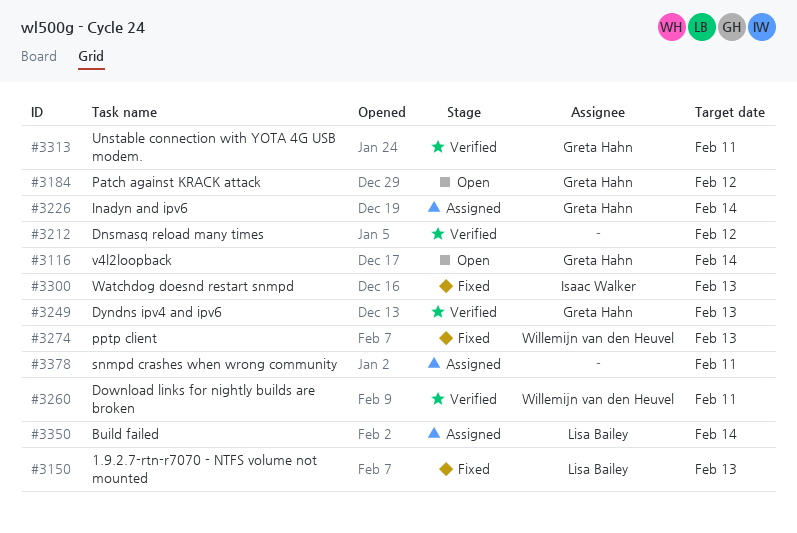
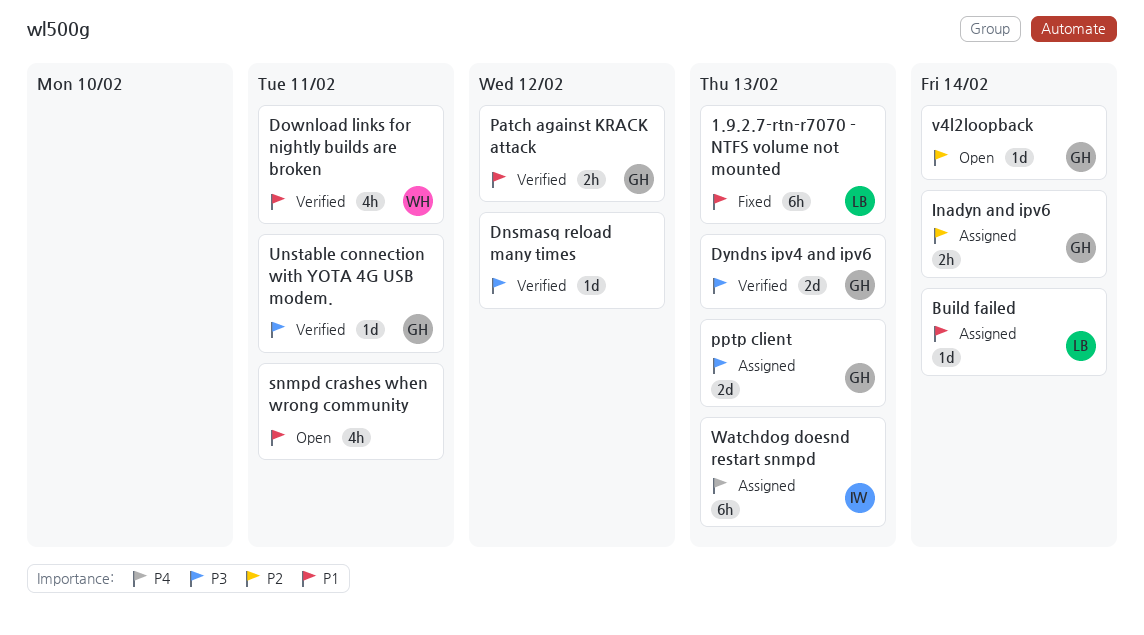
Patch against KRACK attack, status: Open -> Verified
pptp client, status: Fixed -> Assigned
pptp client, owner: Willemijn van den Heuvel -> Greta Hahn
snmpd crashes when wrong community, status: Assigned -> Open
Watchdog doesnd restart snmpd, status: Fixed -> Assigned

